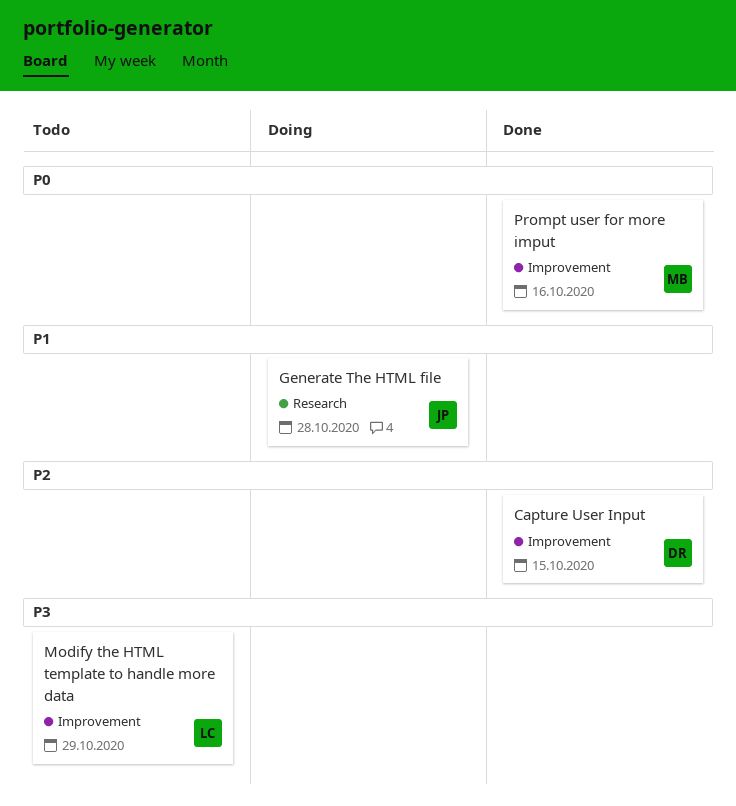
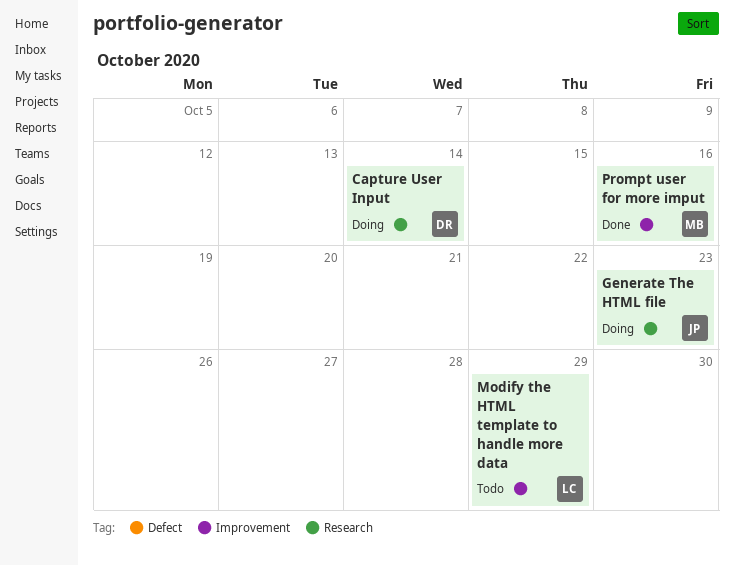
Capture User Input, status: Done -> Doing
Capture User Input, label: Improvement -> Research
Capture User Input, due: Oct 15 -> Oct 14
Generate The HTML file, due: Oct 28 -> Oct 23

